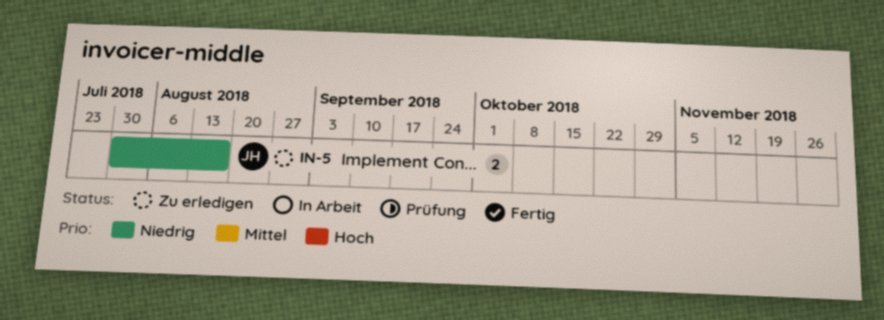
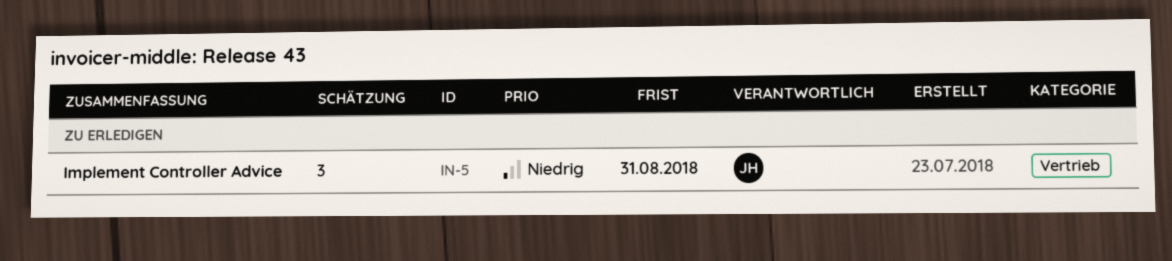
IN-5, estimate: 2 -> 3
IN-5, due: Aug 17 -> Aug 31

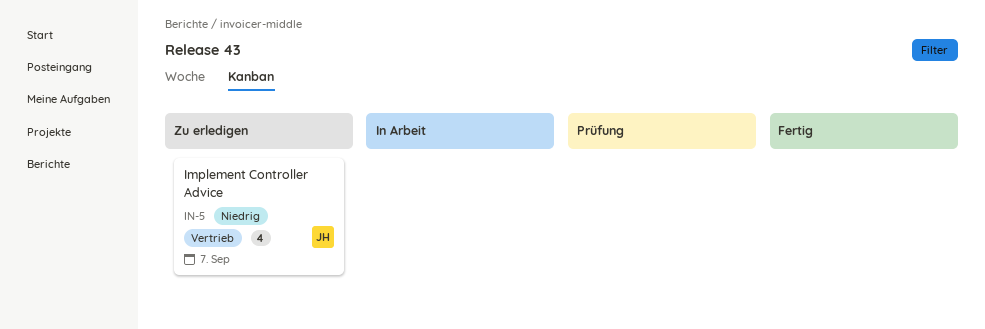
IN-5, estimate: 3 -> 4
IN-5, due: Aug 31 -> Sep 7

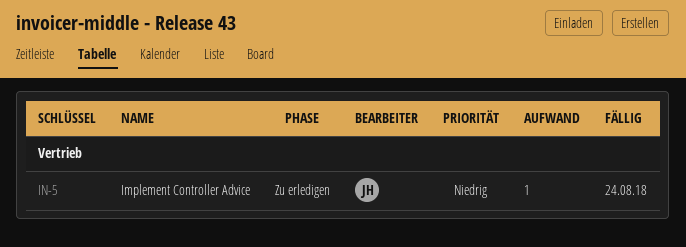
IN-5, estimate: 4 -> 1
IN-5, due: Sep 7 -> Aug 24

